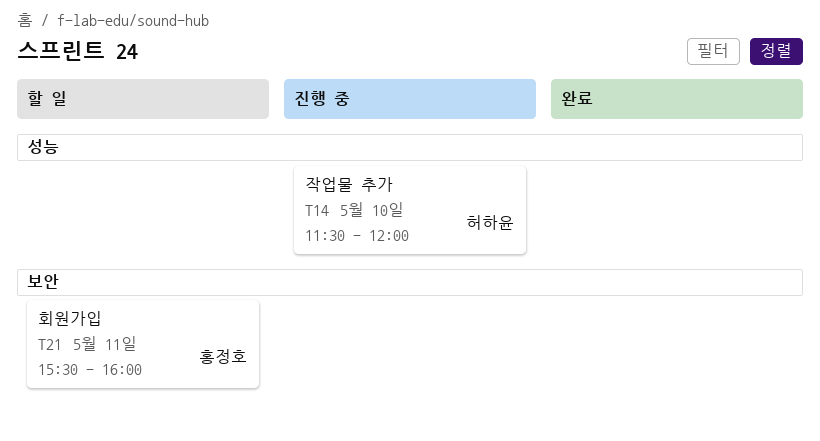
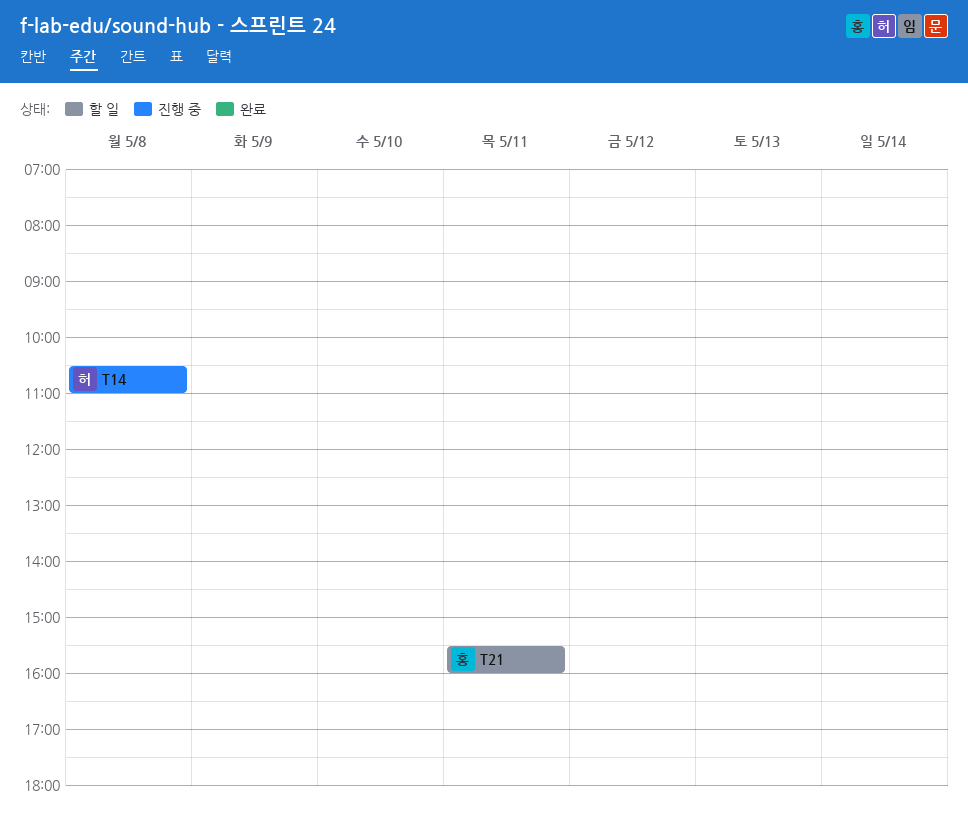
T14, day: May 10 -> May 8
T14, begins: 11:30 -> 10:30
T14, ends: 12:00 -> 11:00

